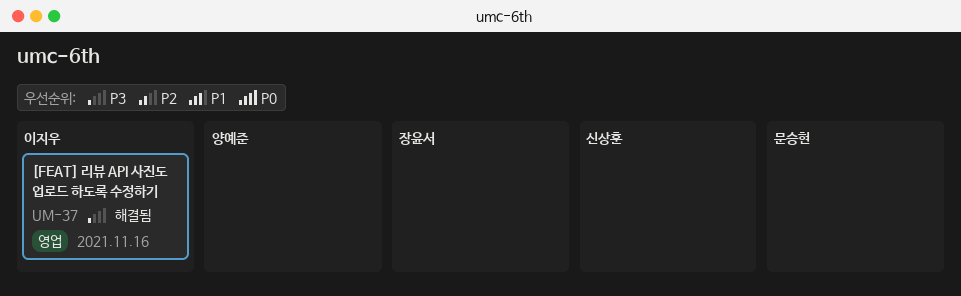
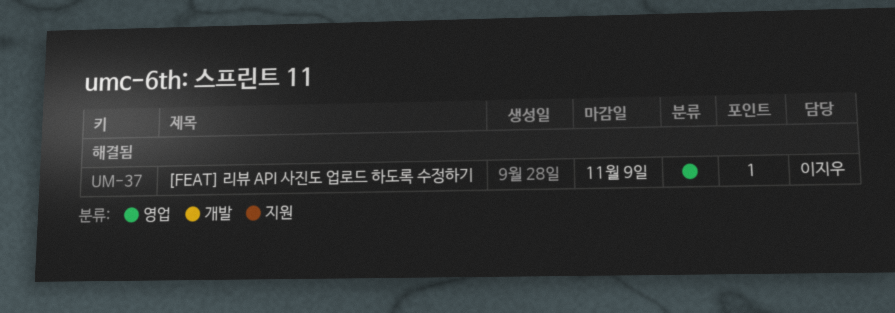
UM-37, due: Nov 16 -> Nov 9

